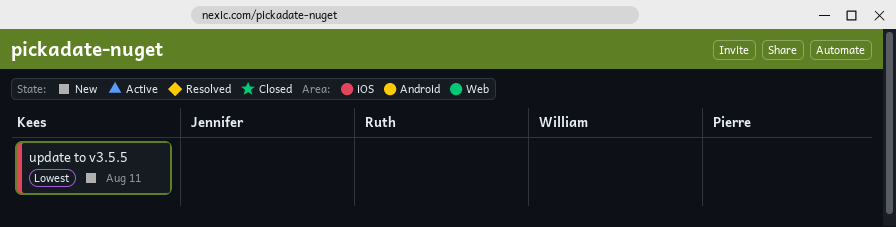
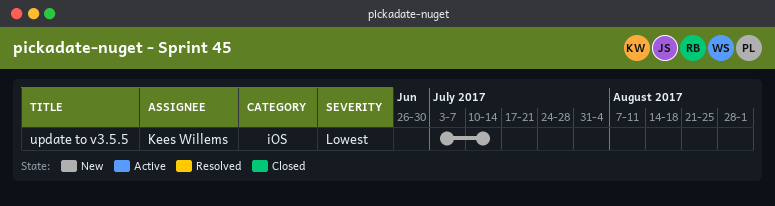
update to v3.5.5, due: Aug 11 -> Jul 14

